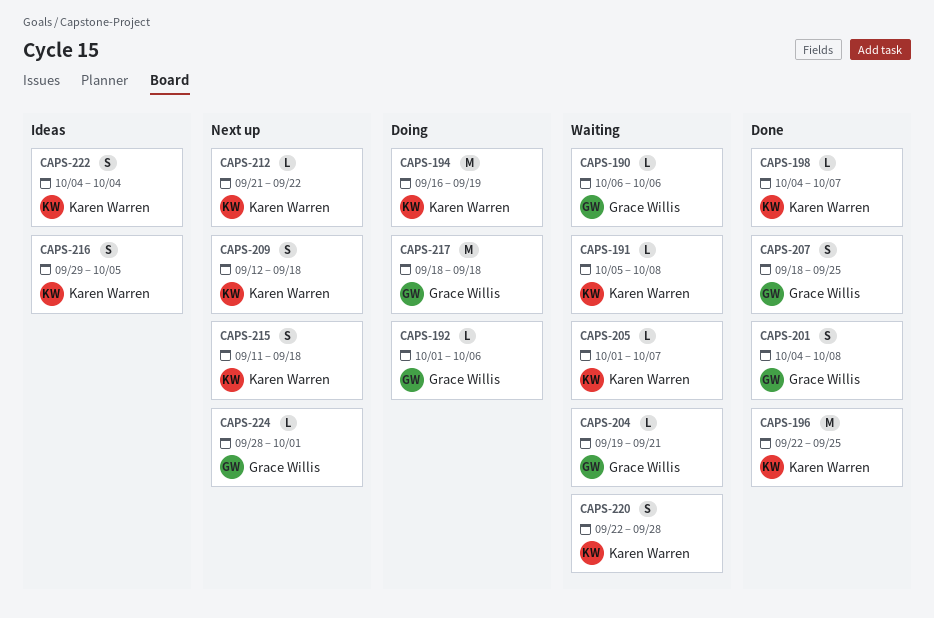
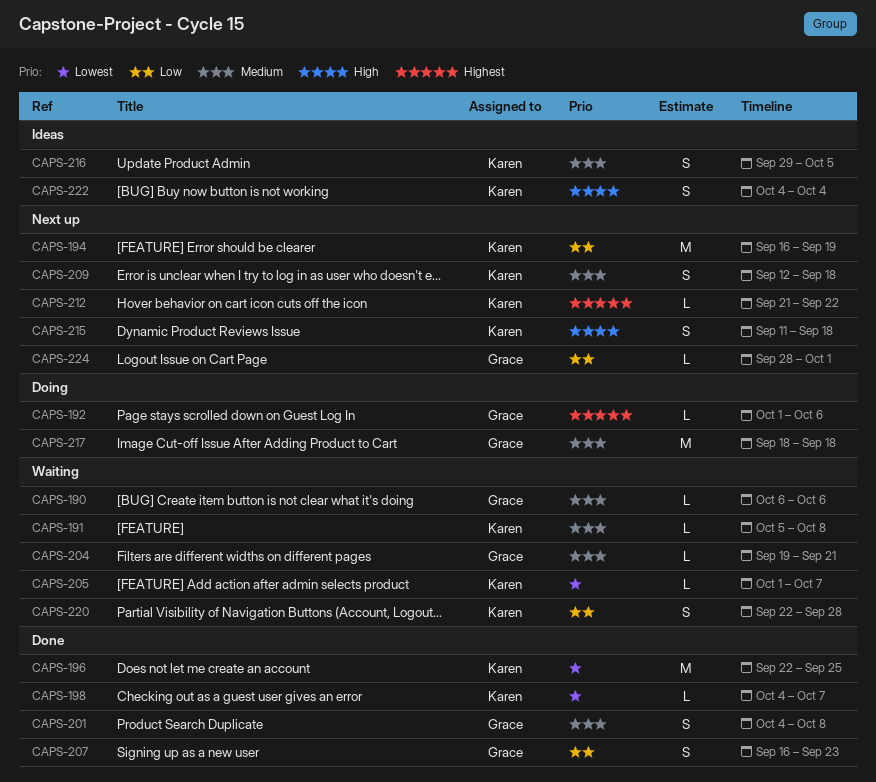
CAPS-194, status: Doing -> Next up
CAPS-207, start: Sep 18 -> Sep 16
CAPS-207, due: Sep 25 -> Sep 23

